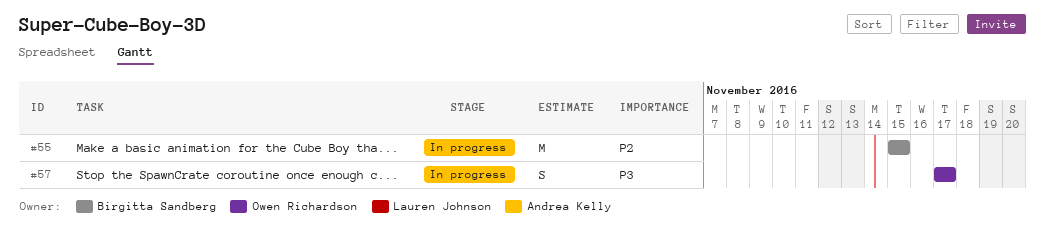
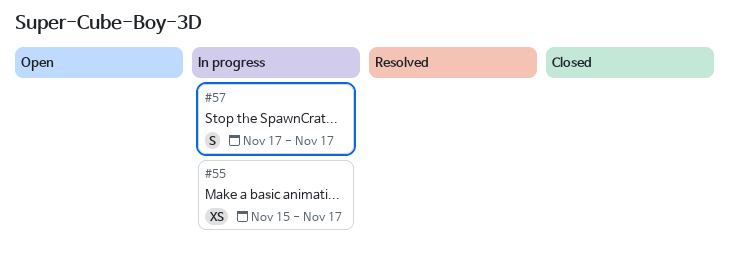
#55, estimate: M -> XS
#55, due: Nov 15 -> Nov 17

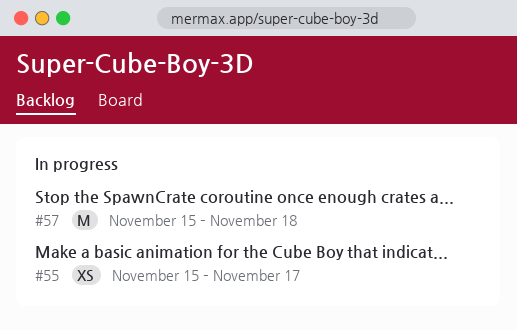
#57, estimate: S -> M
#57, start: Nov 17 -> Nov 15
#57, due: Nov 17 -> Nov 18

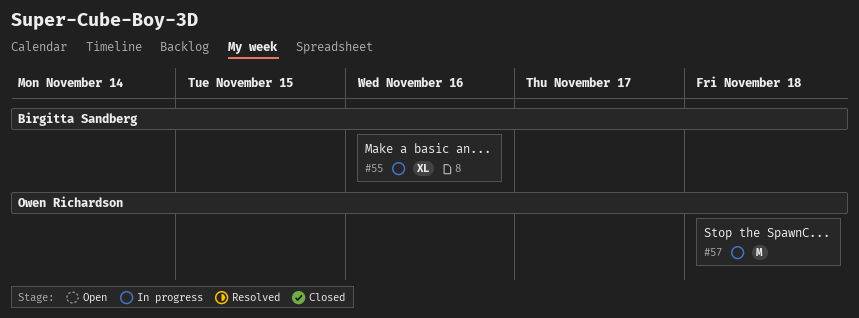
#55, estimate: XS -> XL
#55, due: Nov 17 -> Nov 16

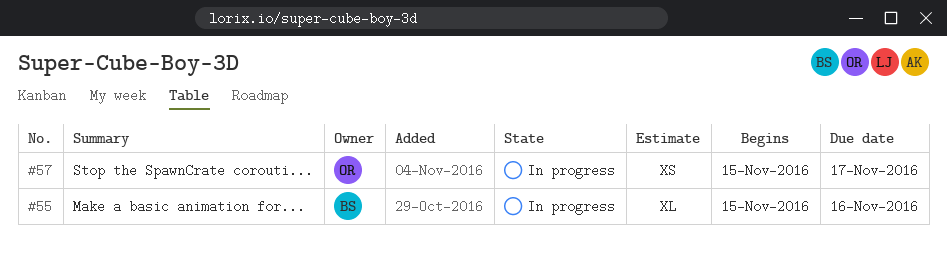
#57, estimate: M -> XS
#57, due: Nov 18 -> Nov 17

